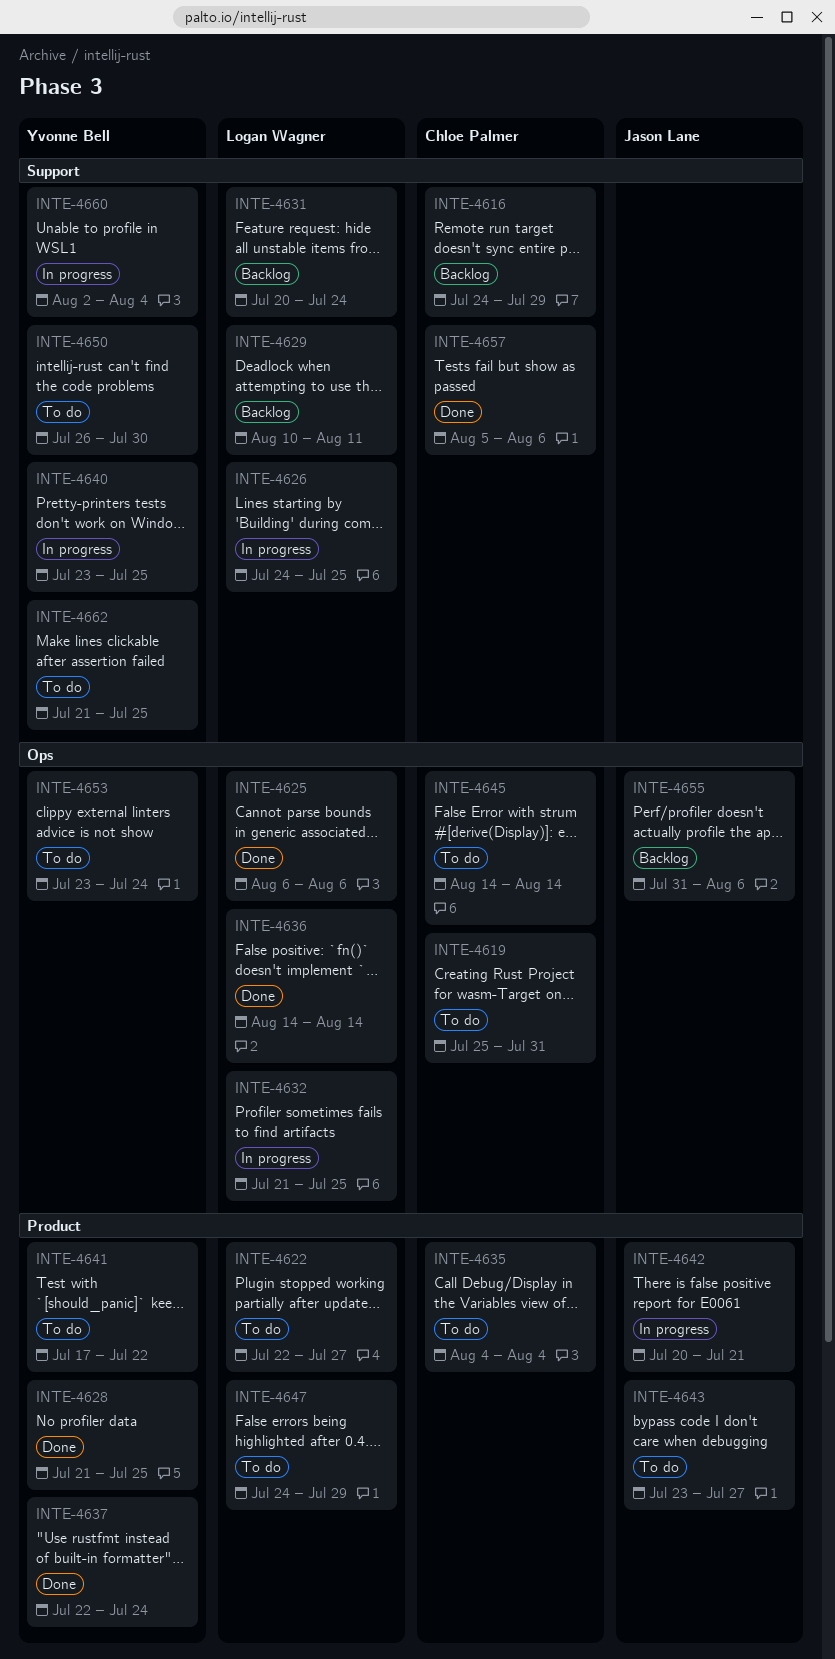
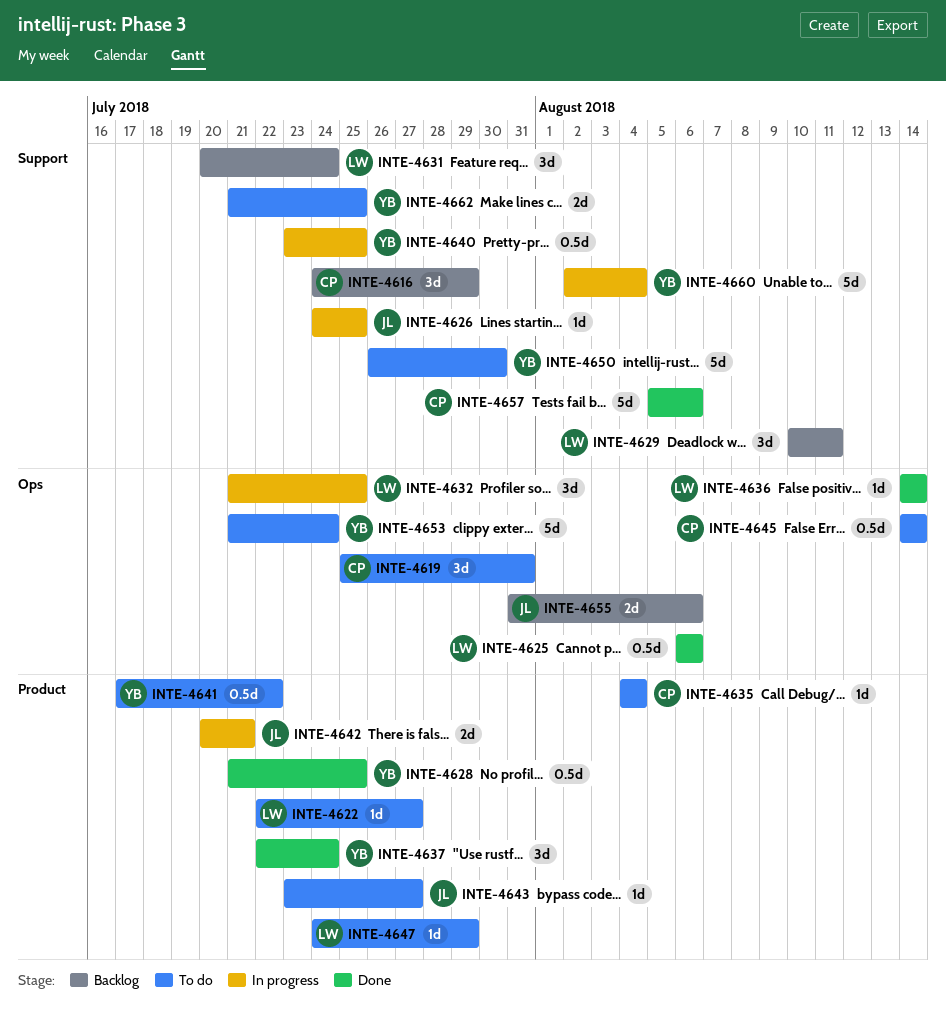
INTE-4626, owner: Logan Wagner -> Jason Lane
INTE-4653, start: Jul 23 -> Jul 21

